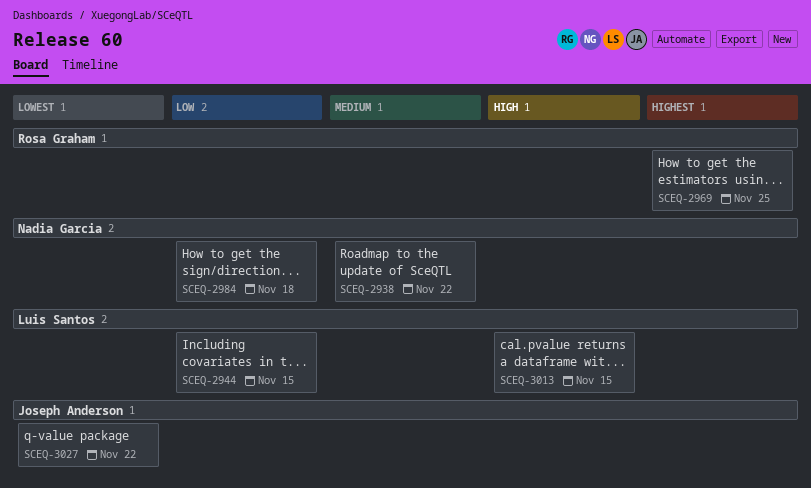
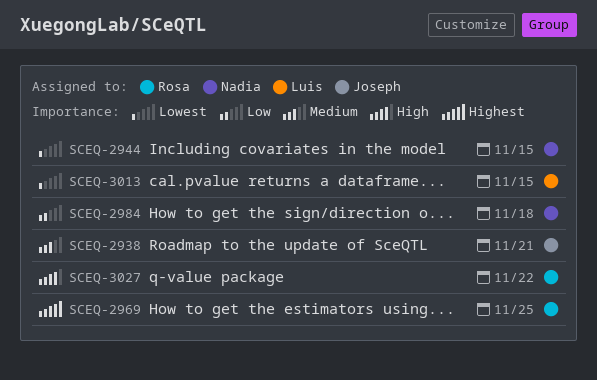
SCEQ-2938, owner: Nadia Garcia -> Joseph Anderson
SCEQ-2938, due: Nov 22 -> Nov 21
SCEQ-2944, owner: Luis Santos -> Nadia Garcia
SCEQ-2944, priority: Low -> Lowest
SCEQ-3013, priority: High -> Lowest
SCEQ-3027, owner: Joseph Anderson -> Rosa Graham
SCEQ-3027, priority: Lowest -> High

